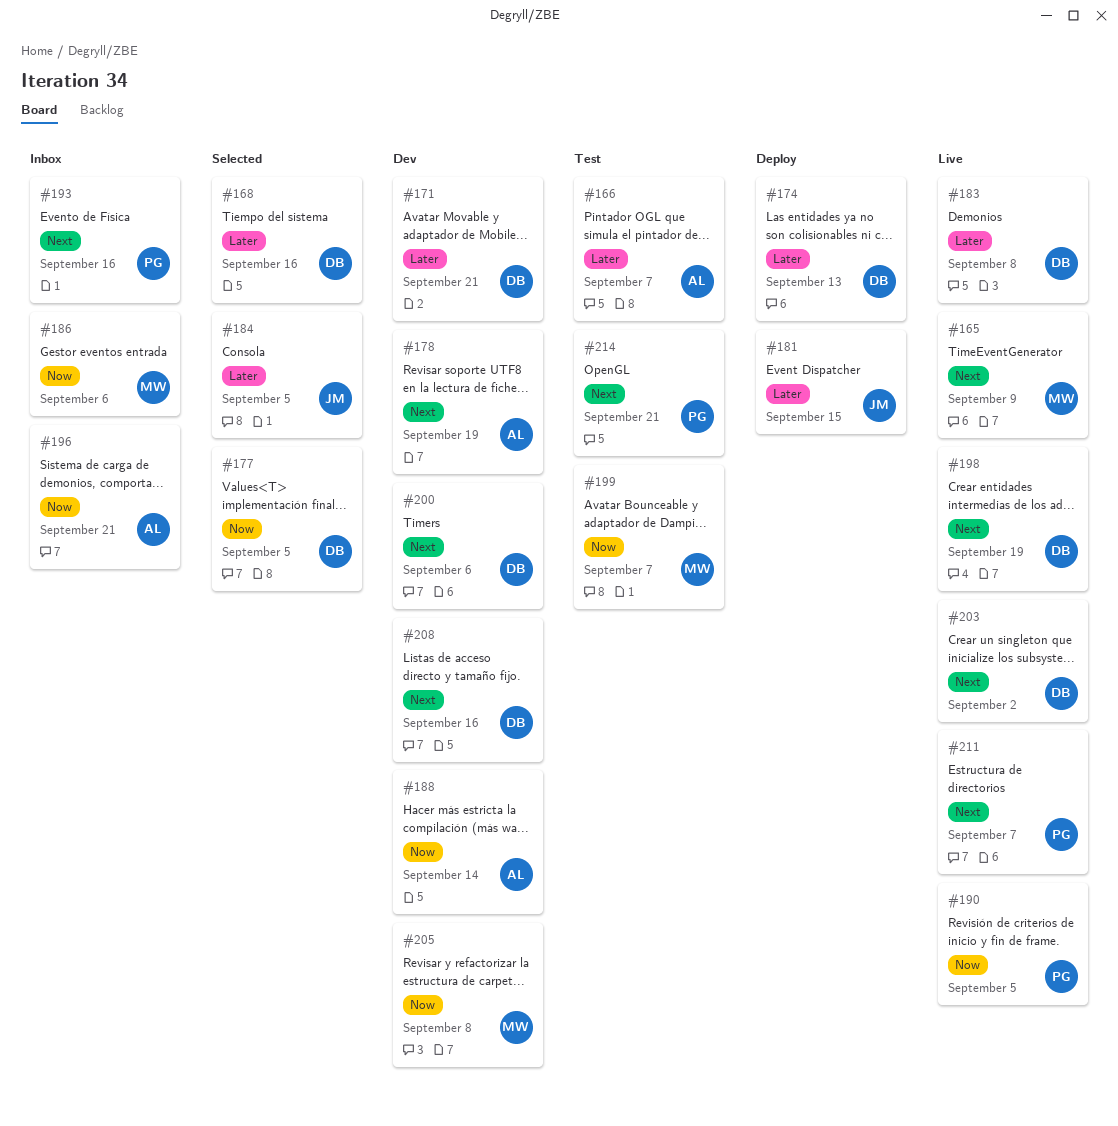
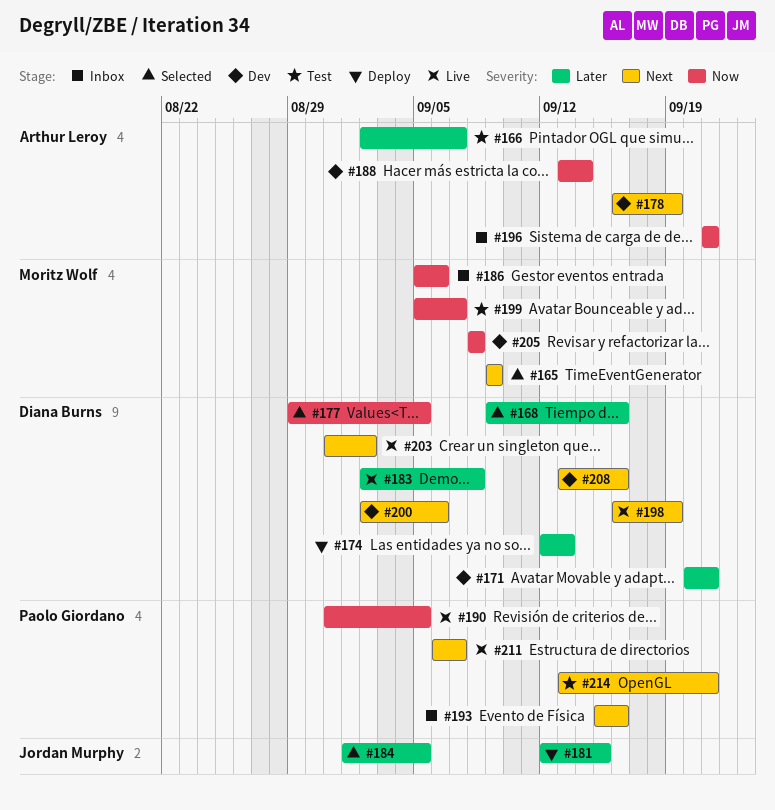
#165, status: Live -> Selected

